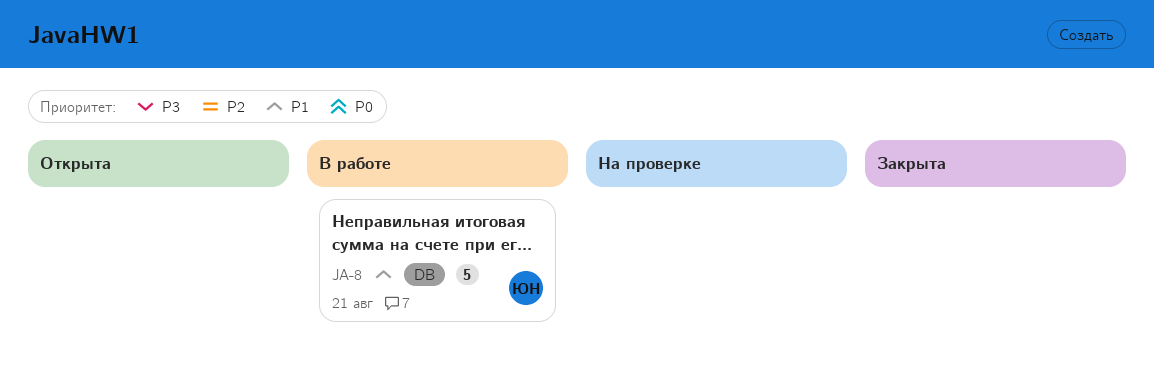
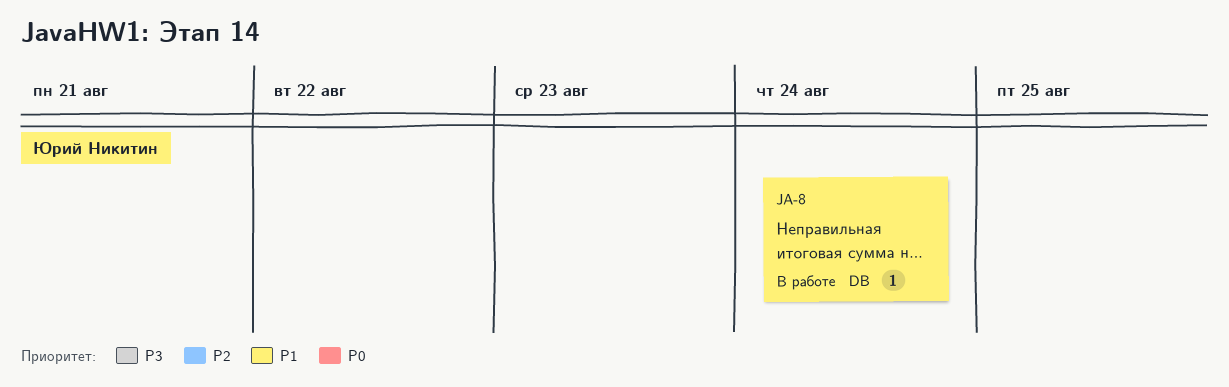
JA-8, estimate: 5 -> 1
JA-8, due: Aug 21 -> Aug 24

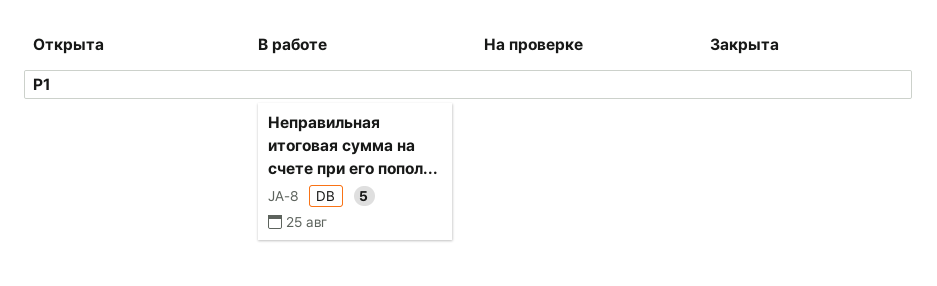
JA-8, estimate: 1 -> 5
JA-8, due: Aug 24 -> Aug 25

